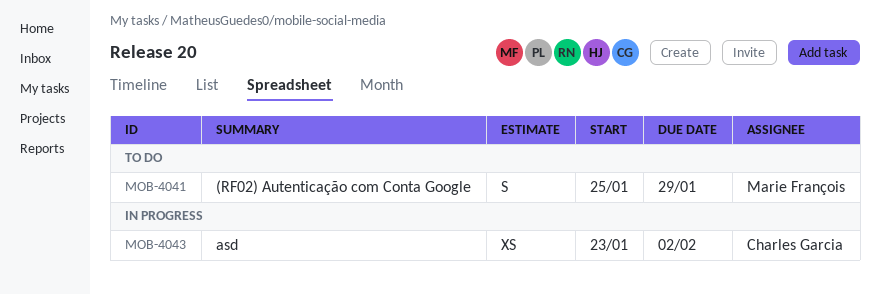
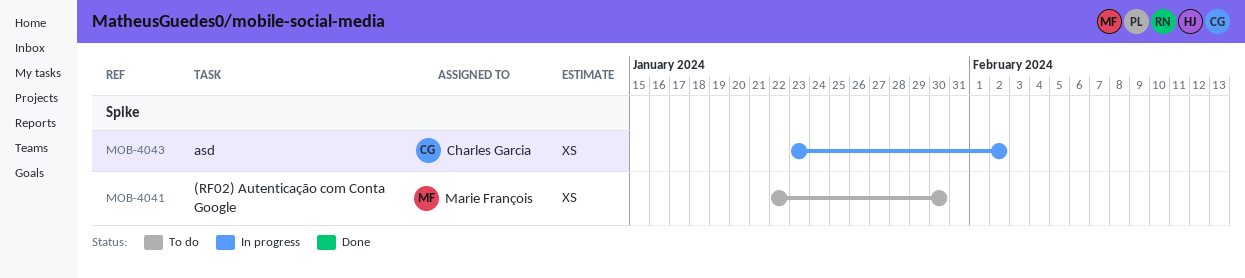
MOB-4041, estimate: S -> XS
MOB-4041, start: Jan 25 -> Jan 22
MOB-4041, due: Jan 29 -> Jan 30

